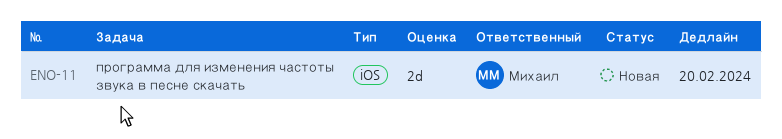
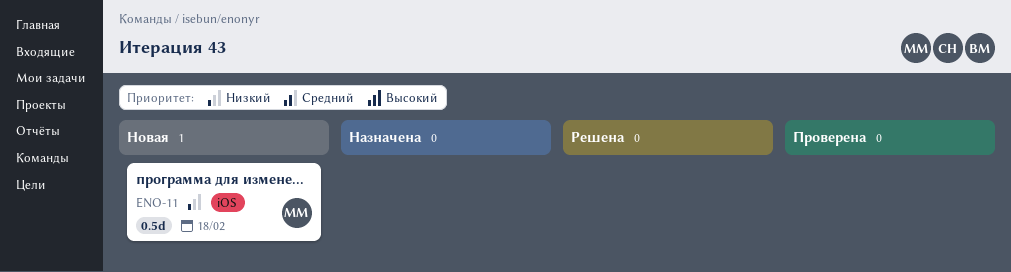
ENO-11, estimate: 2d -> 0.5d
ENO-11, due: Feb 20 -> Feb 18

